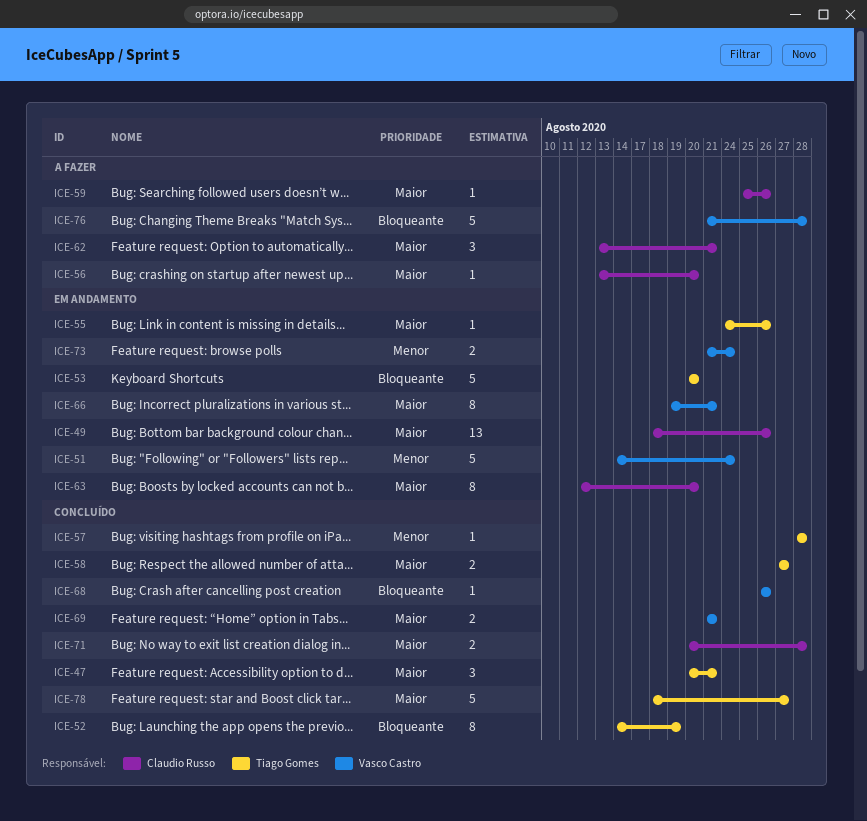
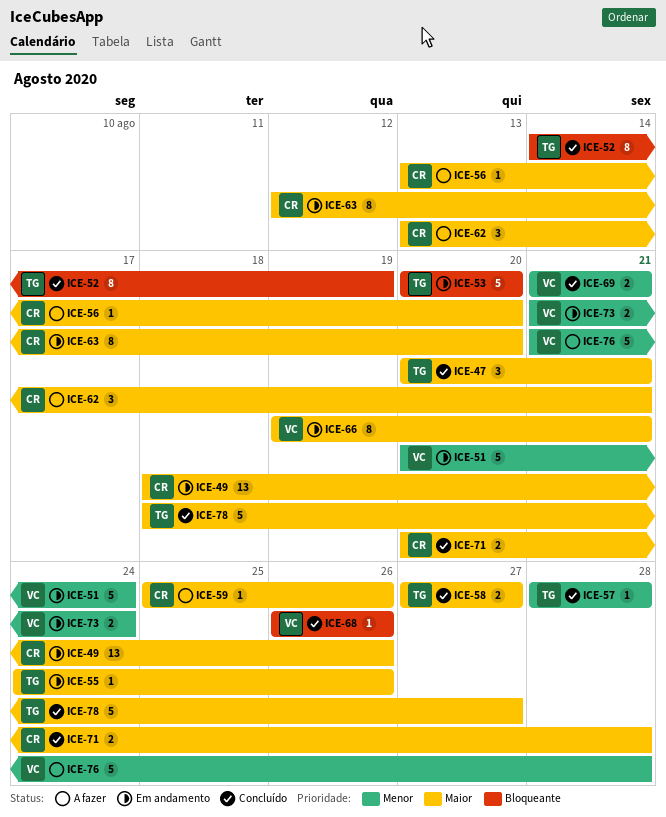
ICE-51, start: Aug 14 -> Aug 20
ICE-69, priority: Maior -> Menor
ICE-76, priority: Bloqueante -> Menor

